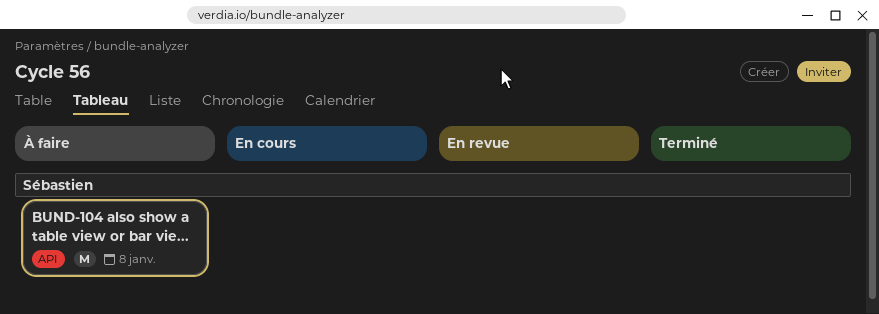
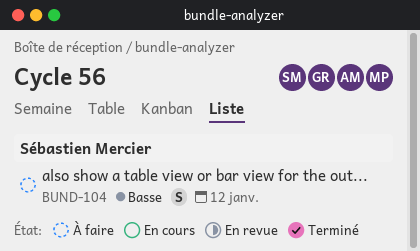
BUND-104, estimate: M -> S
BUND-104, due: Jan 8 -> Jan 12

